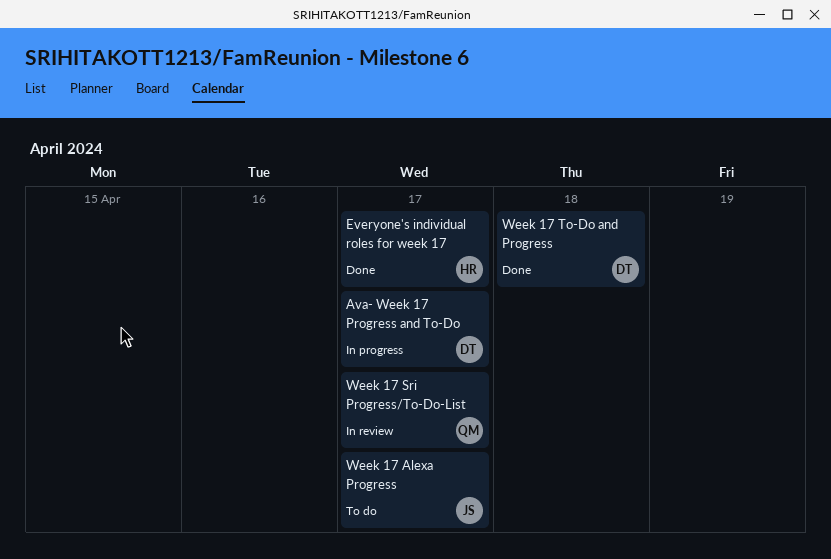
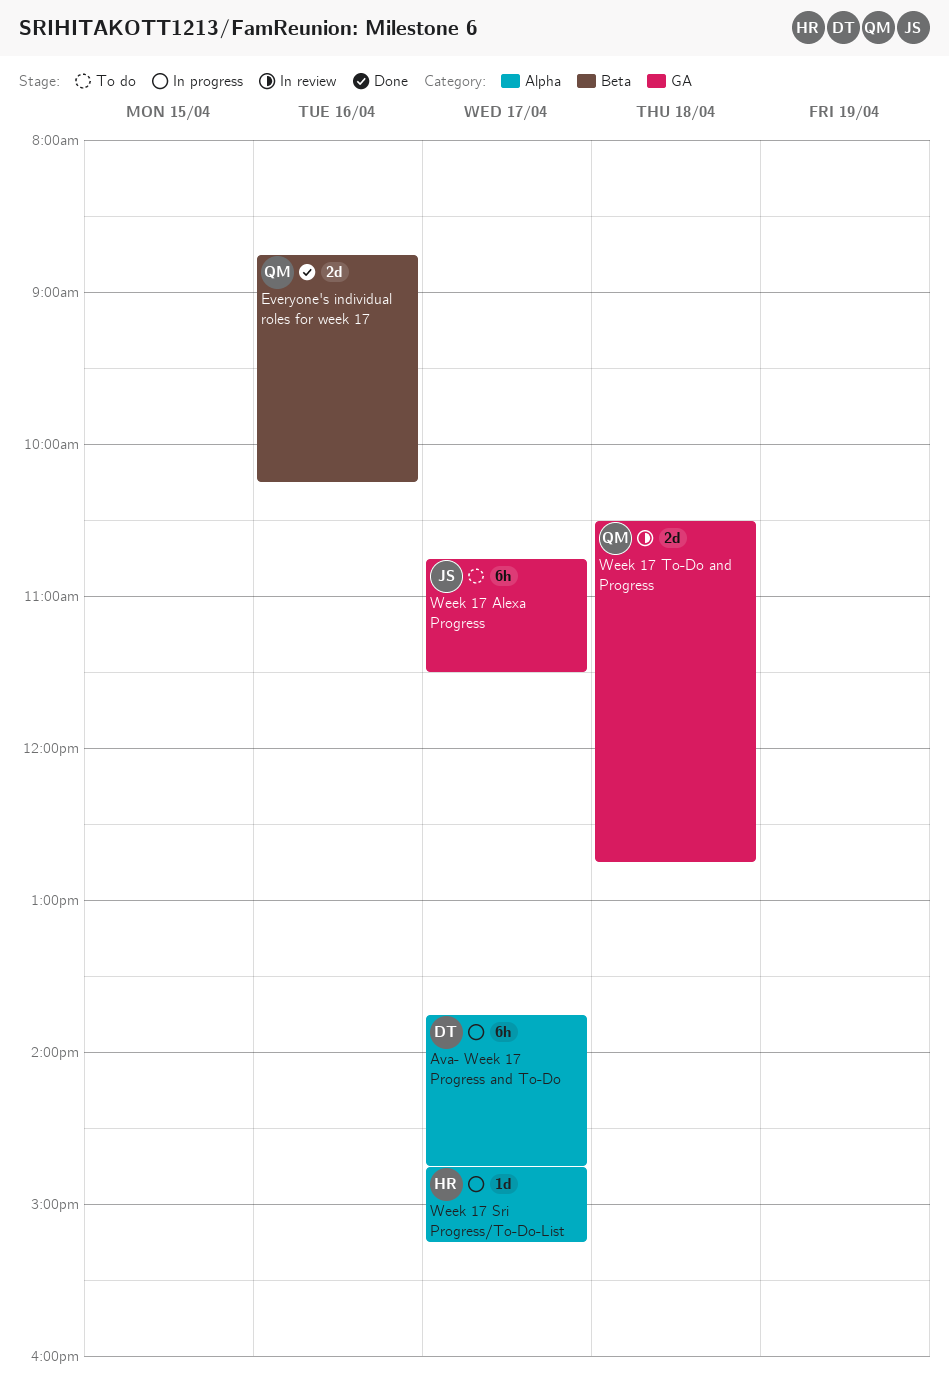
Everyone's individual roles for week 17, owner: HR -> QM
Everyone's individual roles for week 17, day: Apr 17 -> Apr 16
Week 17 Sri Progress/To-Do-List, status: In review -> In progress
Week 17 Sri Progress/To-Do-List, owner: QM -> HR
Week 17 To-Do and Progress, status: Done -> In review
Week 17 To-Do and Progress, owner: DT -> QM

